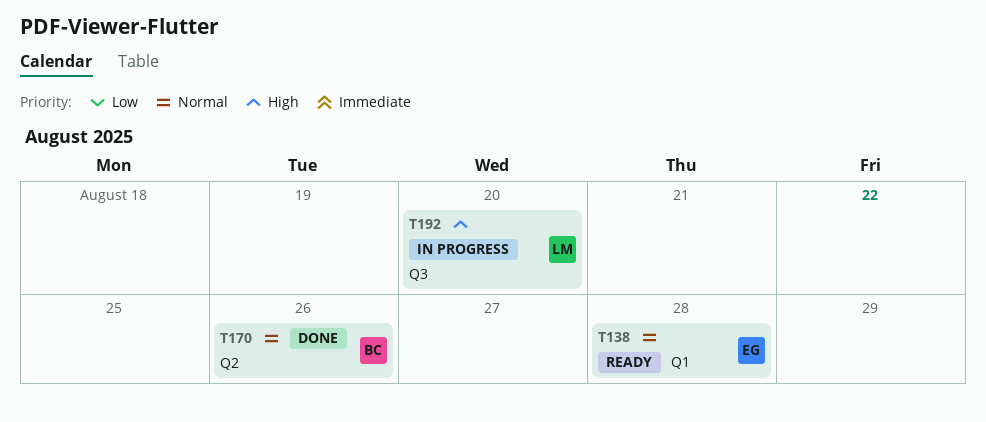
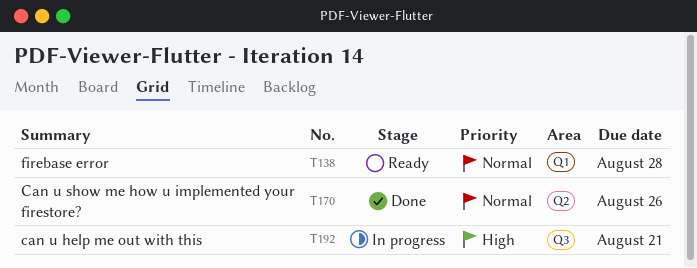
T192, due: Aug 20 -> Aug 21

